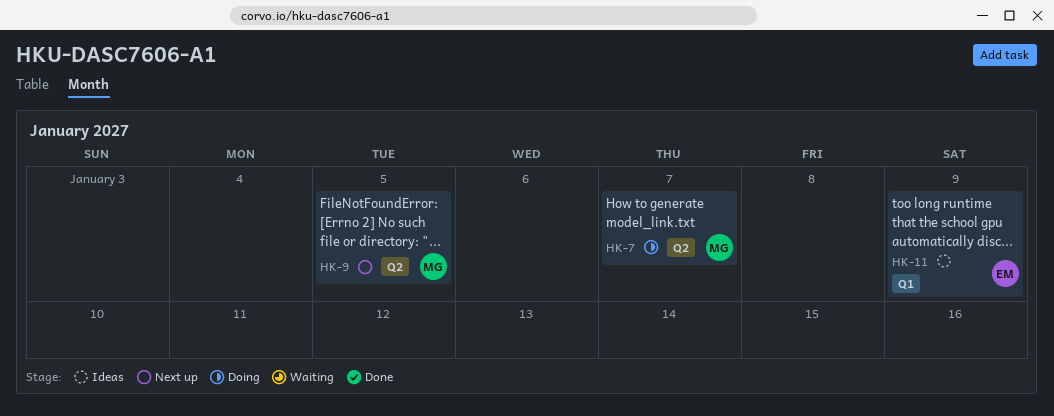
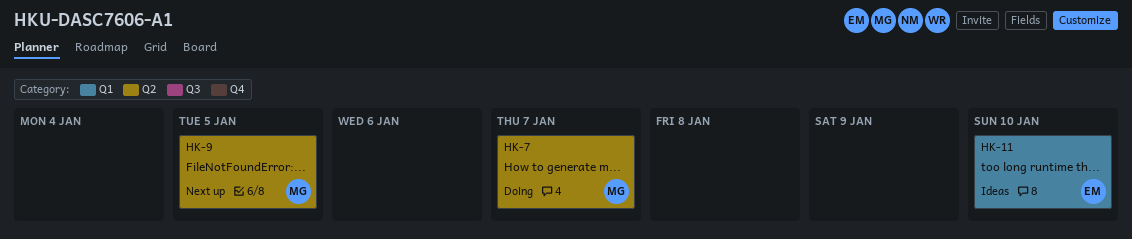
HK-11, due: Jan 9 -> Jan 10

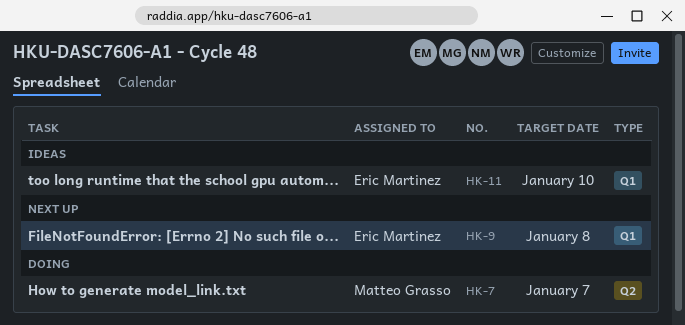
HK-9, owner: Matteo Grasso -> Eric Martinez
HK-9, label: Q2 -> Q1
HK-9, due: Jan 5 -> Jan 8

